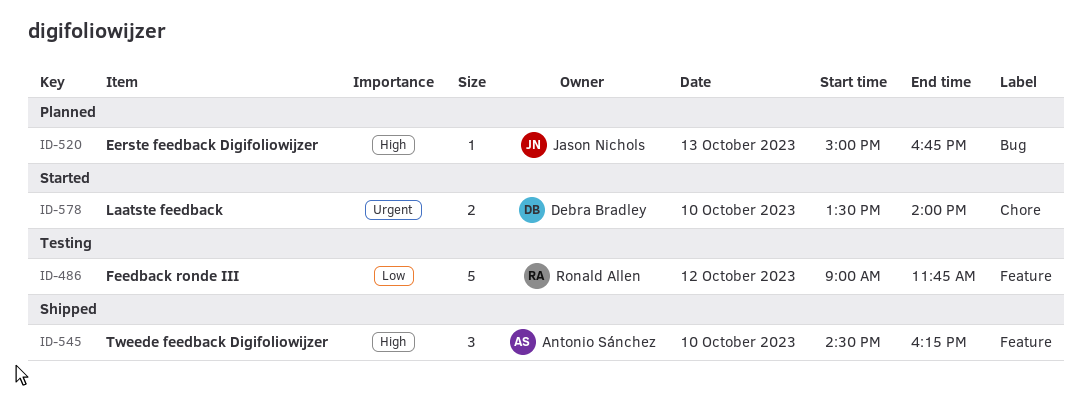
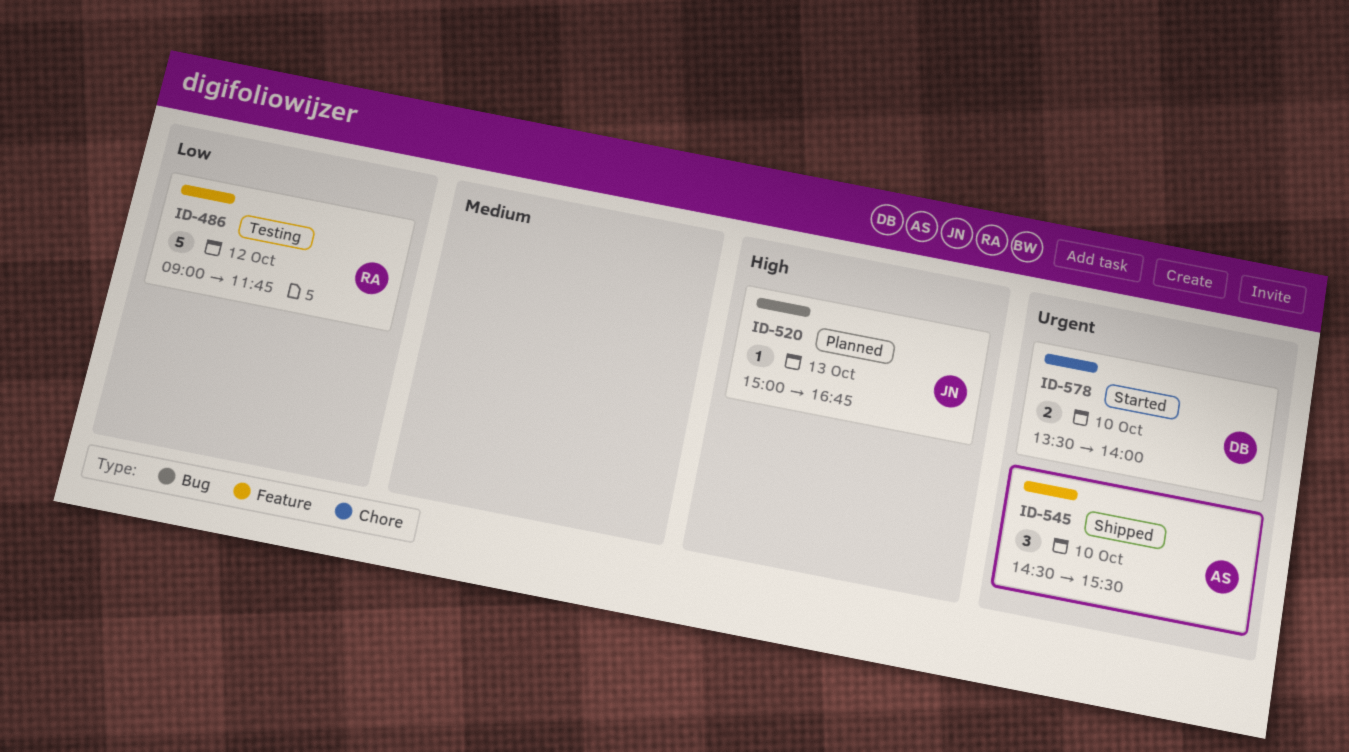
ID-545, priority: High -> Urgent
ID-545, ends: 16:15 -> 15:30

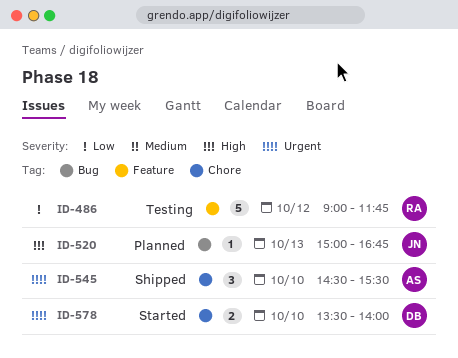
ID-545, label: Feature -> Chore

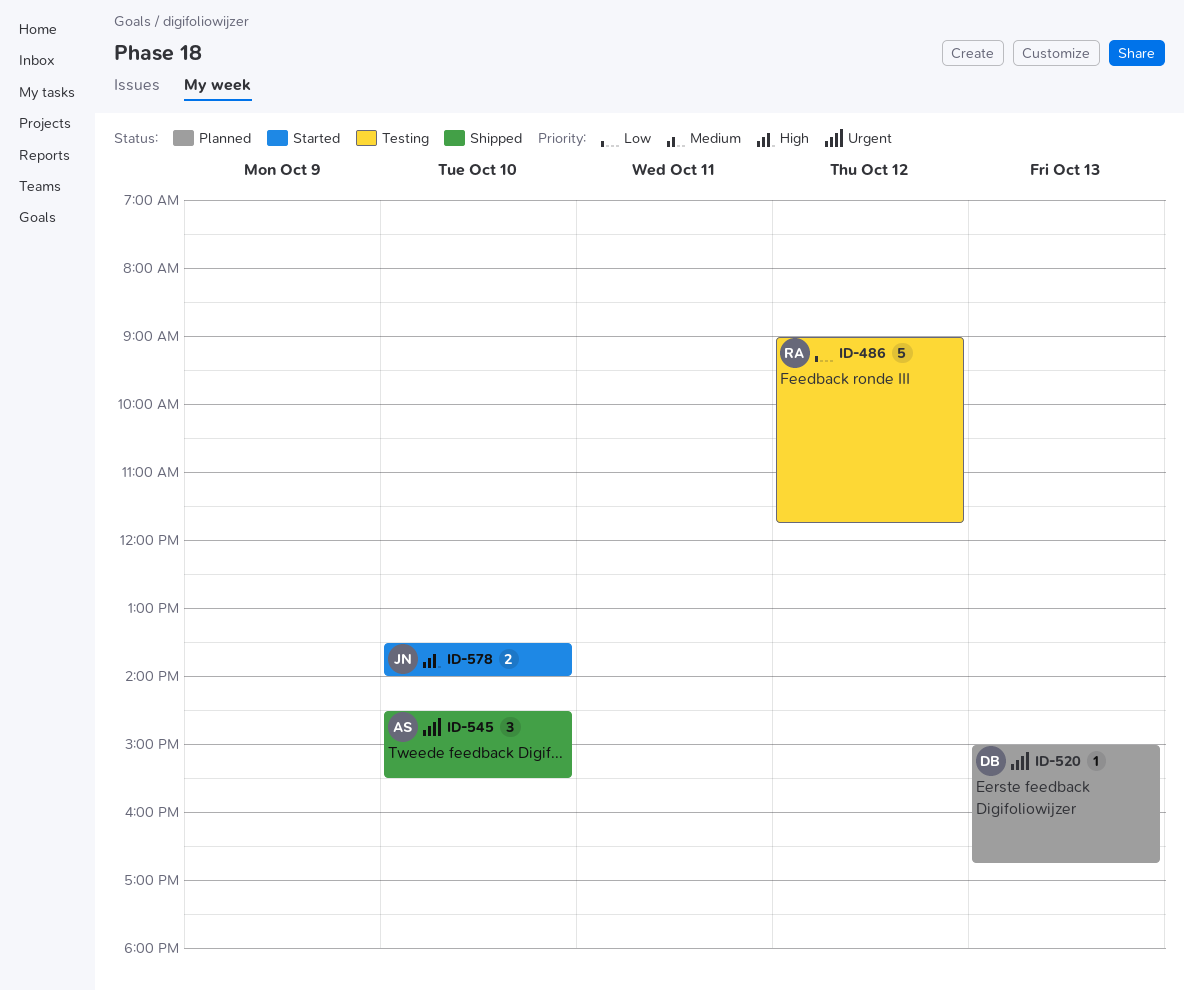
ID-520, owner: JN -> DB
ID-520, priority: High -> Urgent
ID-578, owner: DB -> JN
ID-578, priority: Urgent -> High

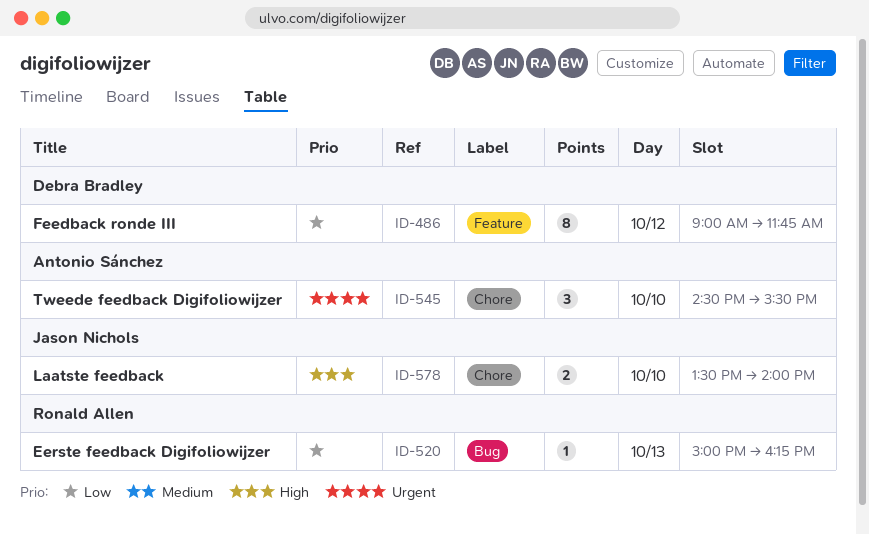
ID-486, owner: Ronald Allen -> Debra Bradley
ID-486, estimate: 5 -> 8
ID-520, owner: Debra Bradley -> Ronald Allen
ID-520, priority: Urgent -> Low
ID-520, ends: 16:45 -> 16:15

